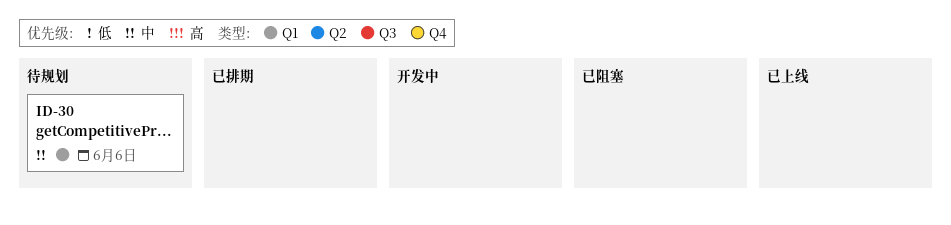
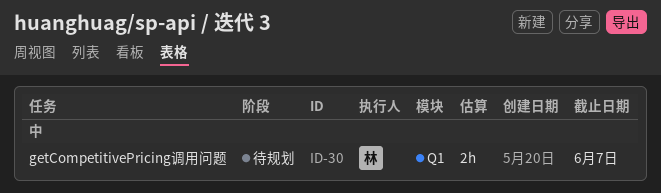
ID-30, due: Jun 6 -> Jun 7

